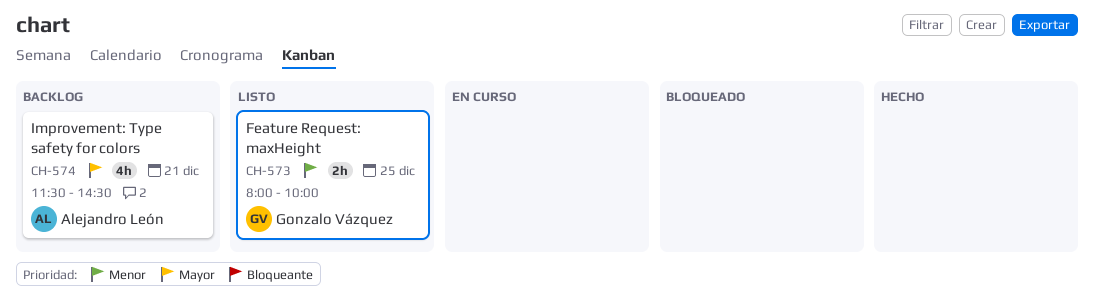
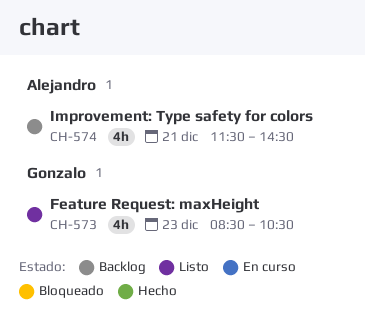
CH-573, estimate: 2h -> 4h
CH-573, day: Dec 25 -> Dec 23
CH-573, begins: 08:00 -> 08:30
CH-573, ends: 10:00 -> 10:30

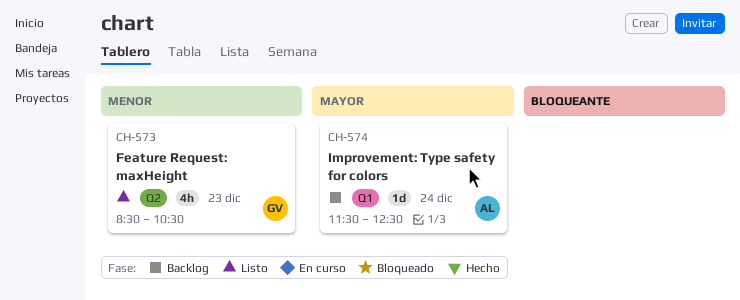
CH-574, estimate: 4h -> 1d
CH-574, day: Dec 21 -> Dec 24
CH-574, ends: 14:30 -> 12:30

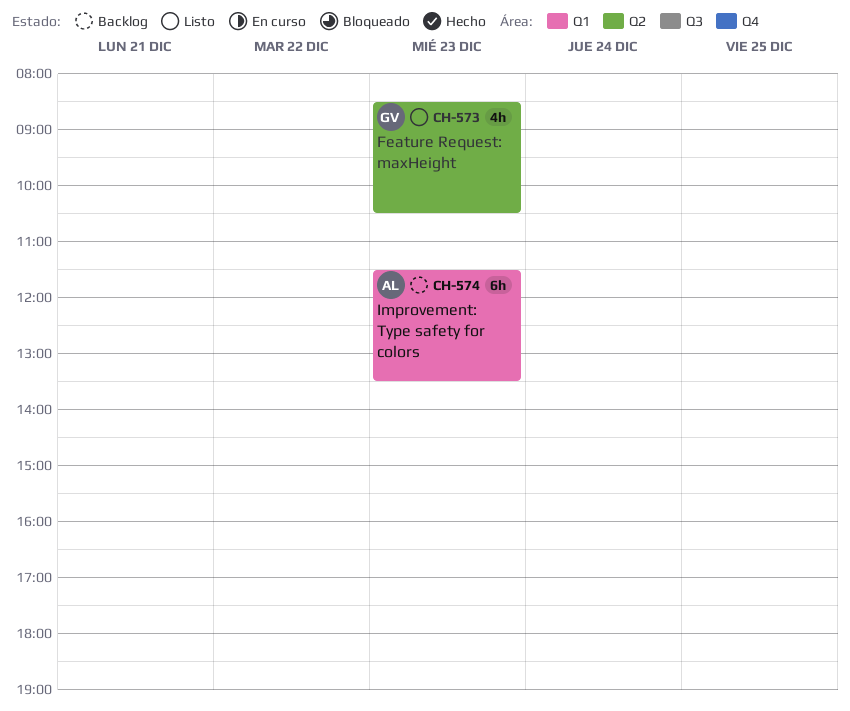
CH-574, estimate: 1d -> 6h
CH-574, day: Dec 24 -> Dec 23
CH-574, ends: 12:30 -> 13:30

